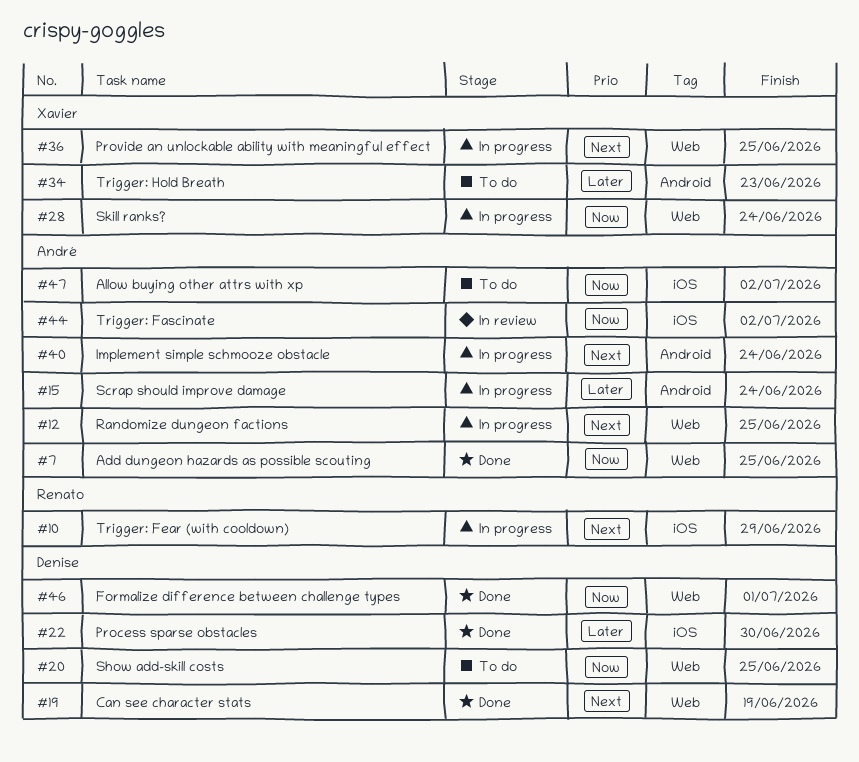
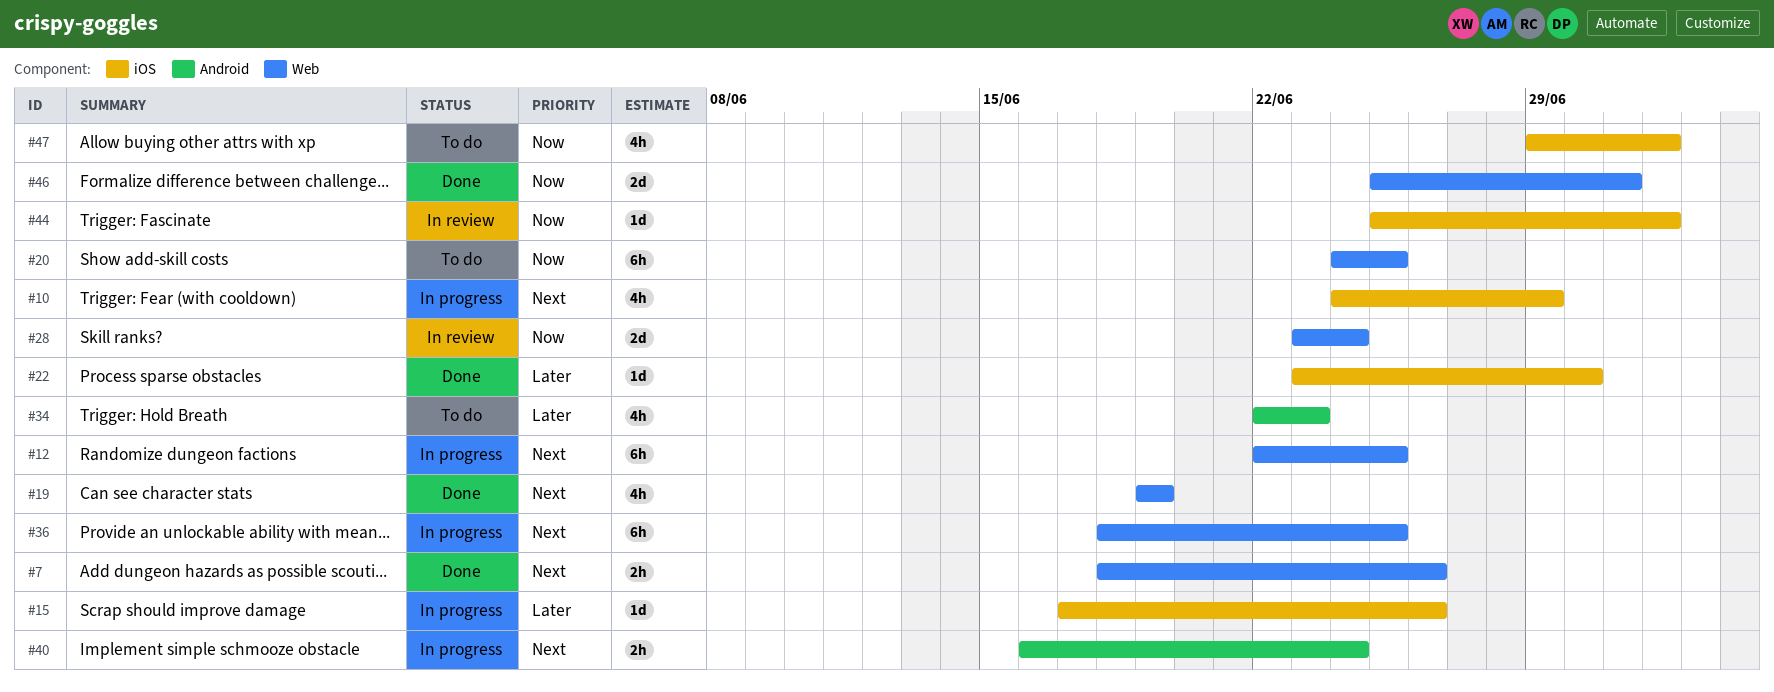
#7, priority: Now -> Next
#7, due: Jun 25 -> Jun 26
#15, label: Android -> iOS
#15, due: Jun 24 -> Jun 26
#28, status: In progress -> In review

